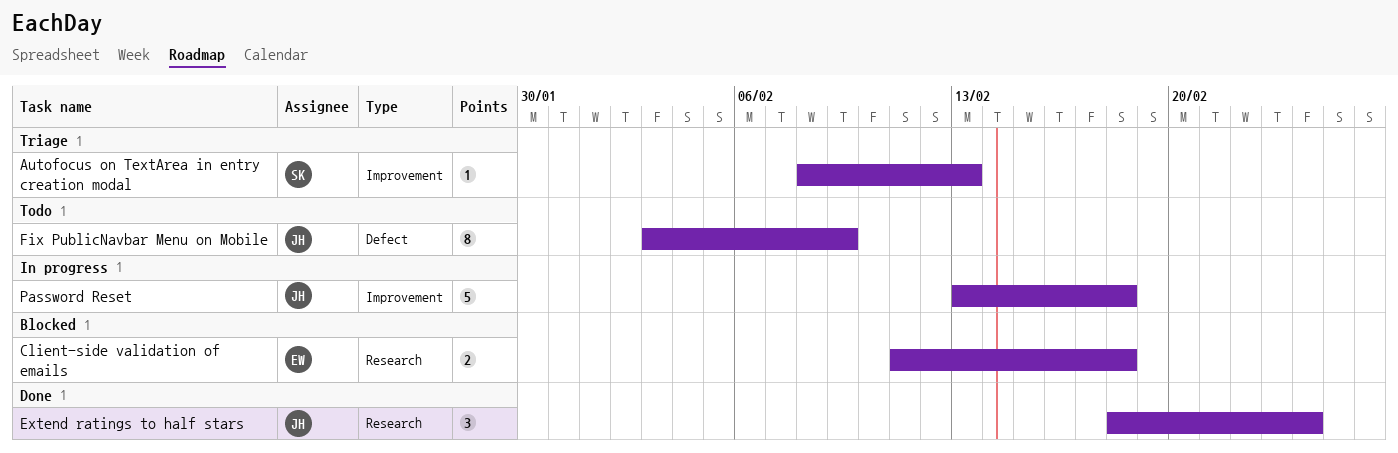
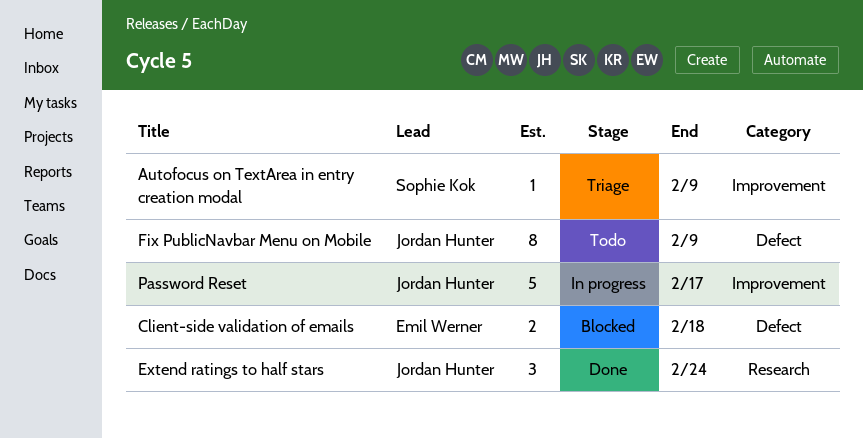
Autofocus on TextArea in entry creation modal, due: Feb 13 -> Feb 9
Client-side validation of emails, label: Research -> Defect
Password Reset, due: Feb 18 -> Feb 17

